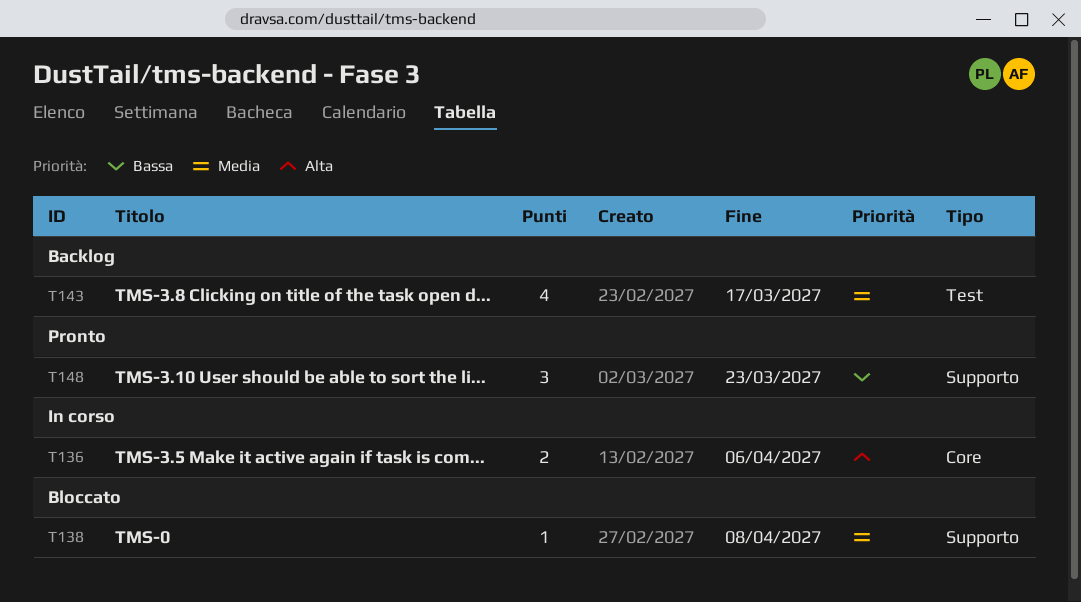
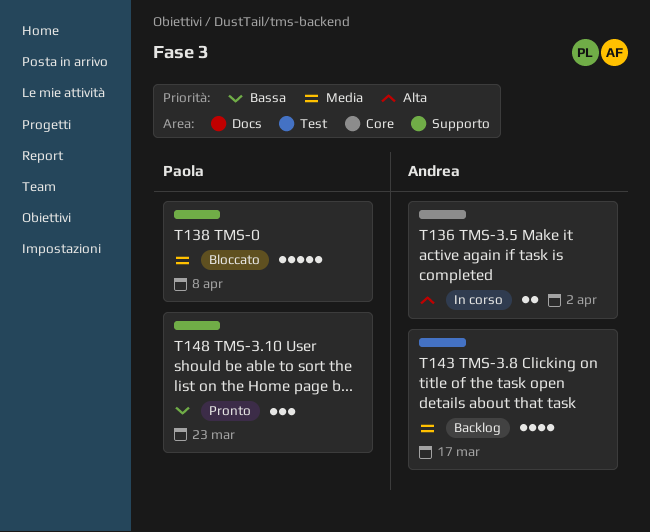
T136, due: Apr 6 -> Apr 2
T138, estimate: 1 -> 5

